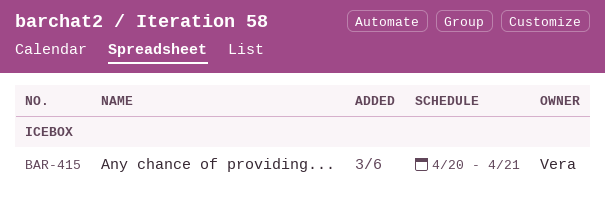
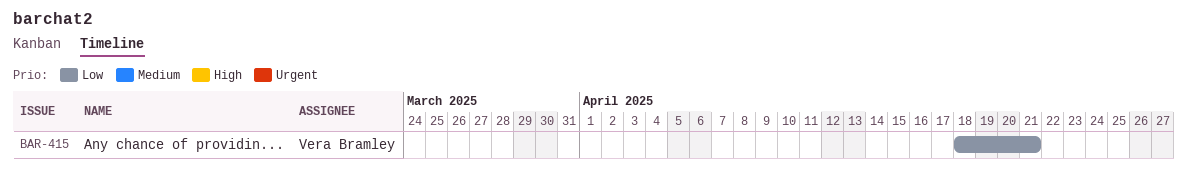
BAR-415, start: Apr 20 -> Apr 18

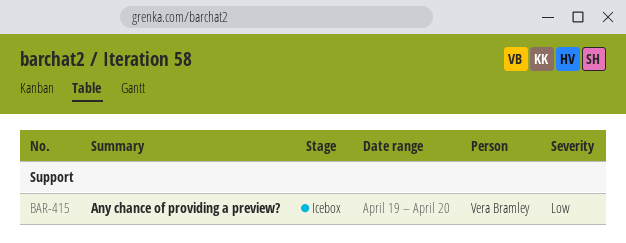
BAR-415, start: Apr 18 -> Apr 19
BAR-415, due: Apr 21 -> Apr 20

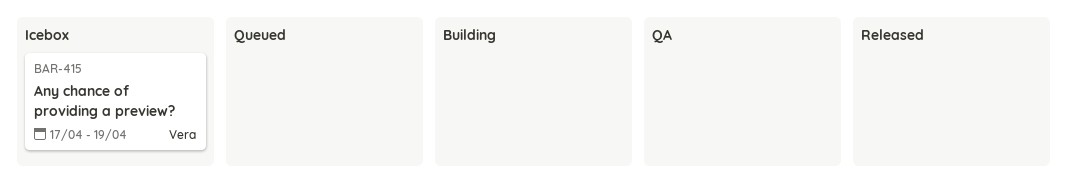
BAR-415, start: Apr 19 -> Apr 17
BAR-415, due: Apr 20 -> Apr 19

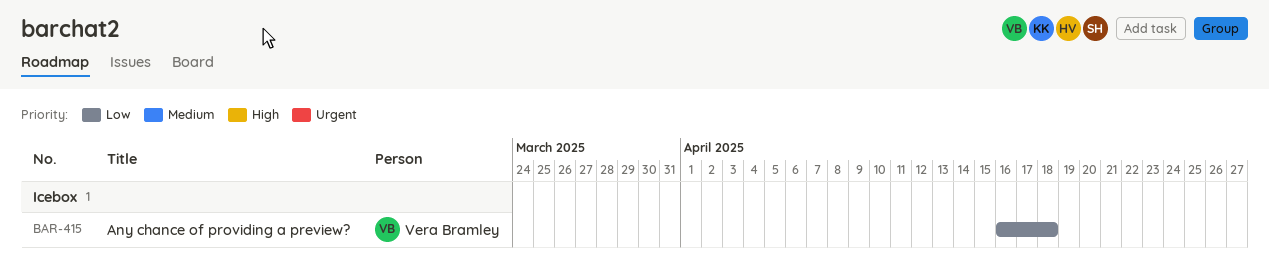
BAR-415, start: Apr 17 -> Apr 16
BAR-415, due: Apr 19 -> Apr 18

